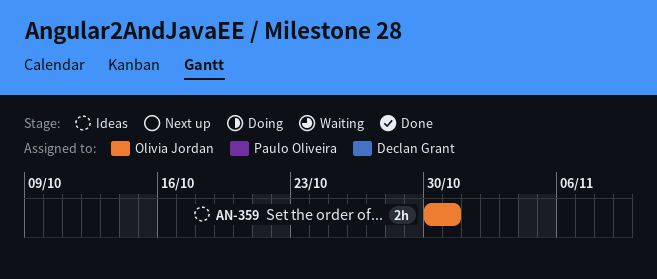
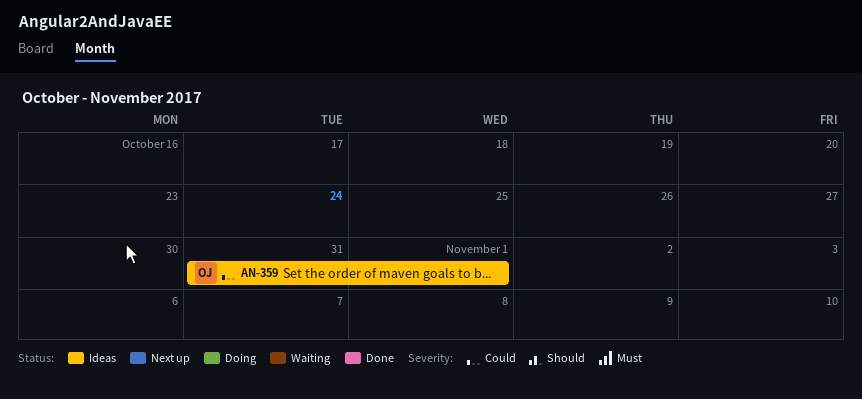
AN-359, start: Oct 30 -> Oct 31
AN-359, due: Oct 31 -> Nov 1

